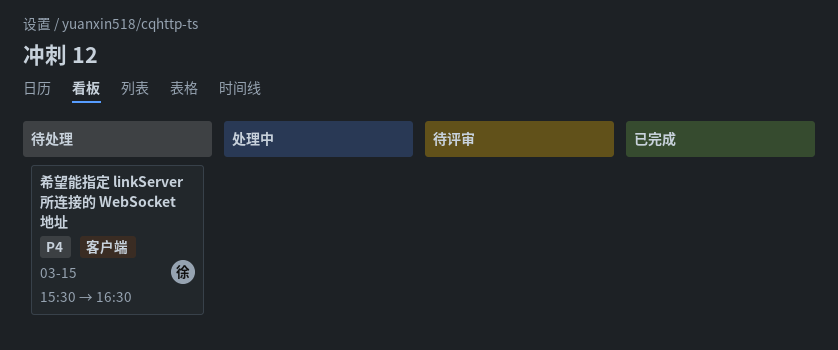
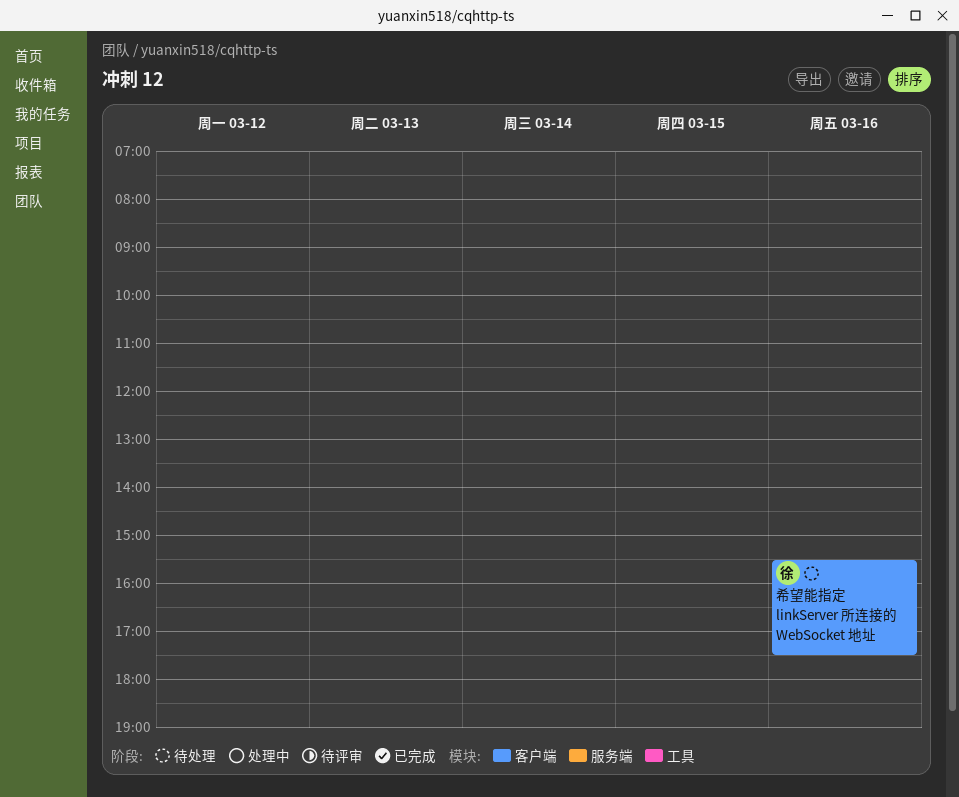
希望能指定 linkServer 所连接的 WebSocket 地址, day: Mar 15 -> Mar 16
希望能指定 linkServer 所连接的 WebSocket 地址, ends: 16:30 -> 17:30

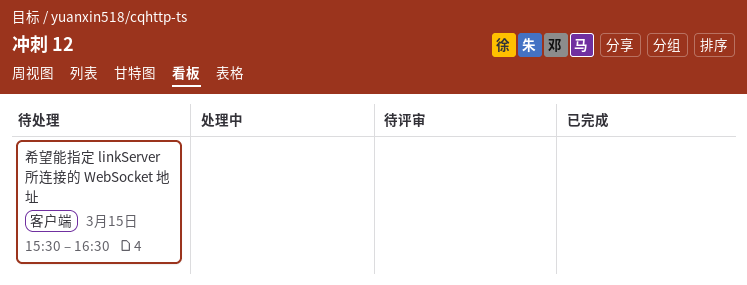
希望能指定 linkServer 所连接的 WebSocket 地址, day: Mar 16 -> Mar 15
希望能指定 linkServer 所连接的 WebSocket 地址, ends: 17:30 -> 16:30

